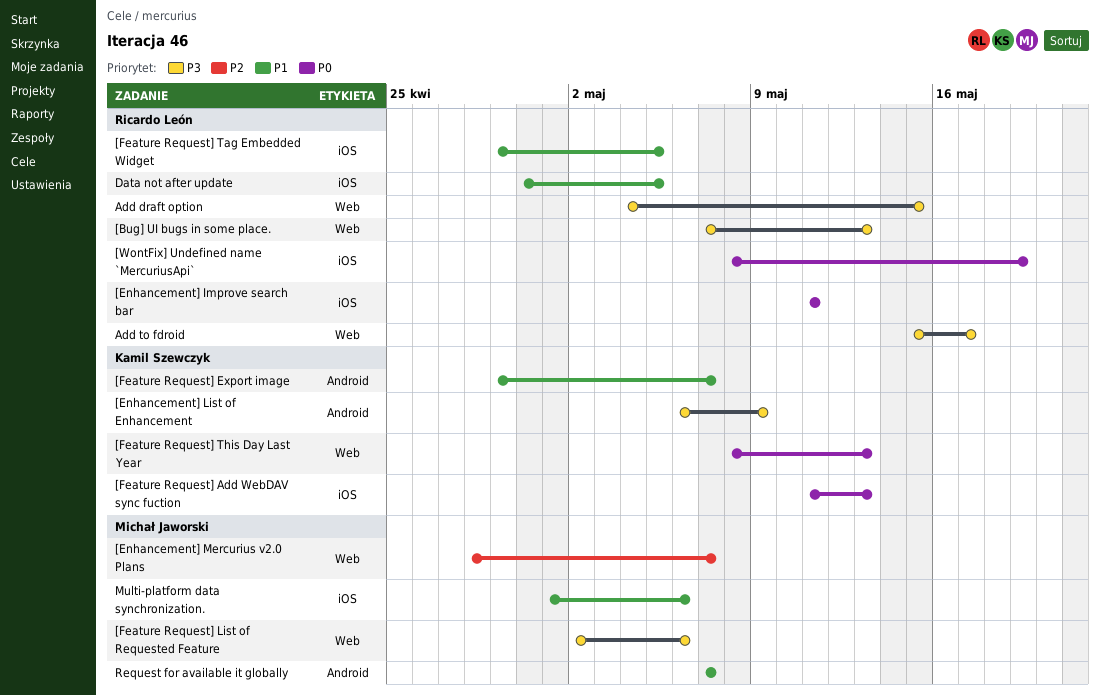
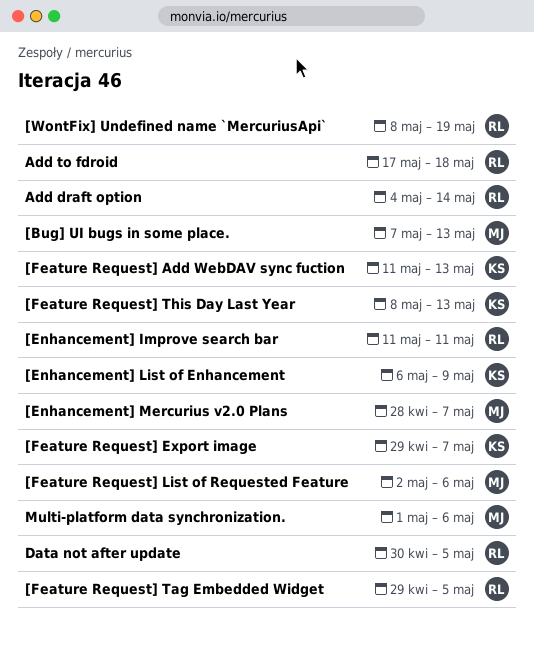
[Bug] UI bugs in some place., owner: Ricardo León -> Michał Jaworski
Add draft option, due: May 15 -> May 14
Add to fdroid, start: May 15 -> May 17
Add to fdroid, due: May 17 -> May 18
Request for available it globally: present -> none

